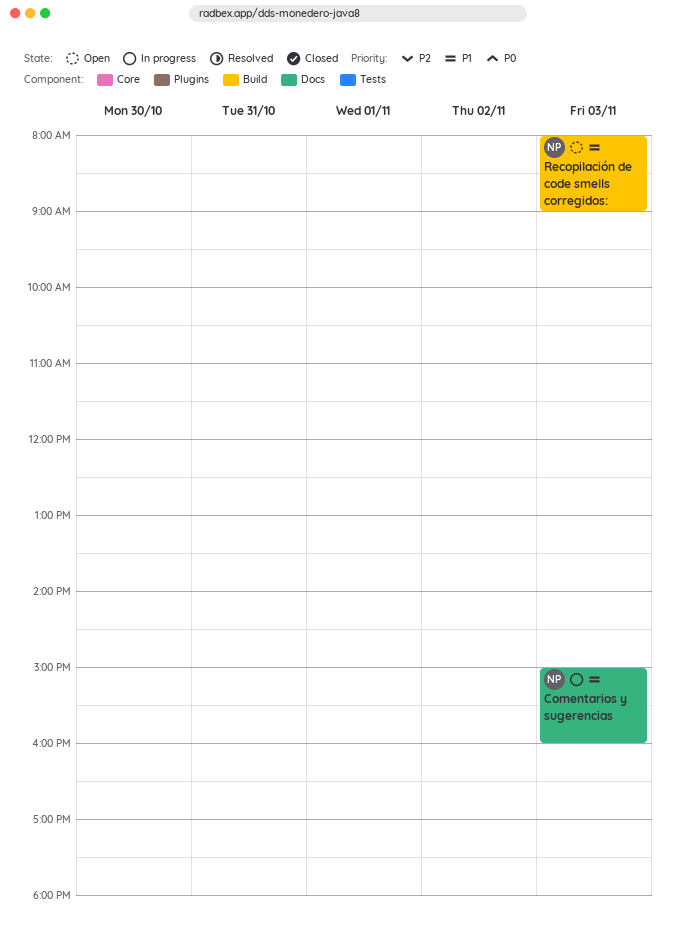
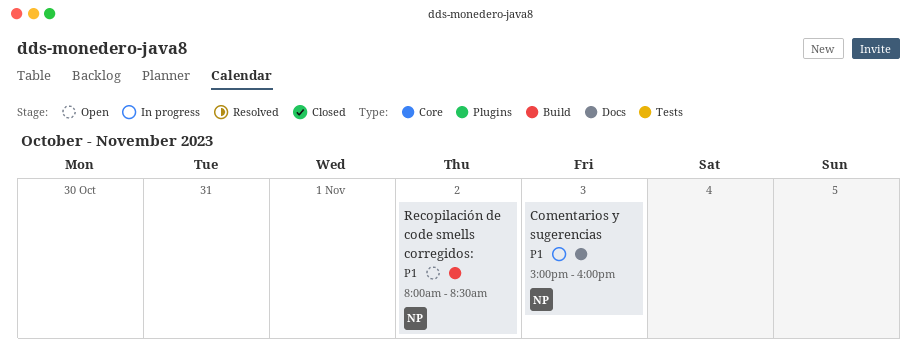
Recopilación de code smells corregidos:, day: Nov 3 -> Nov 2
Recopilación de code smells corregidos:, ends: 09:00 -> 08:30

